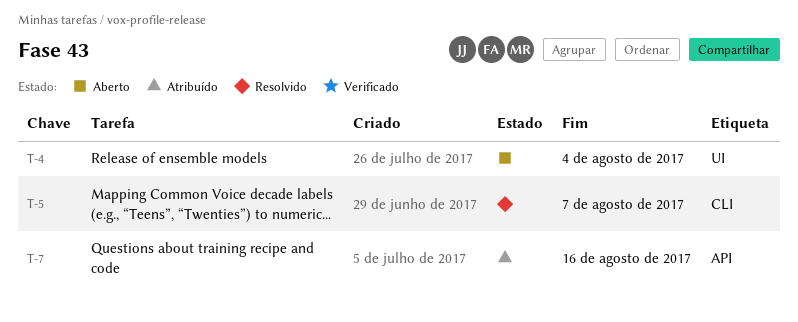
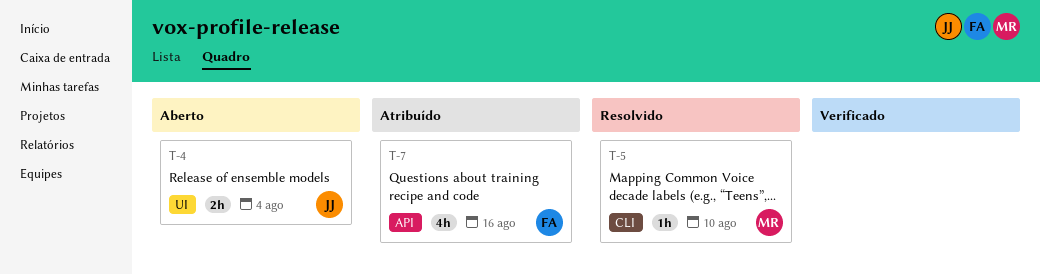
T-5, due: Aug 7 -> Aug 10

